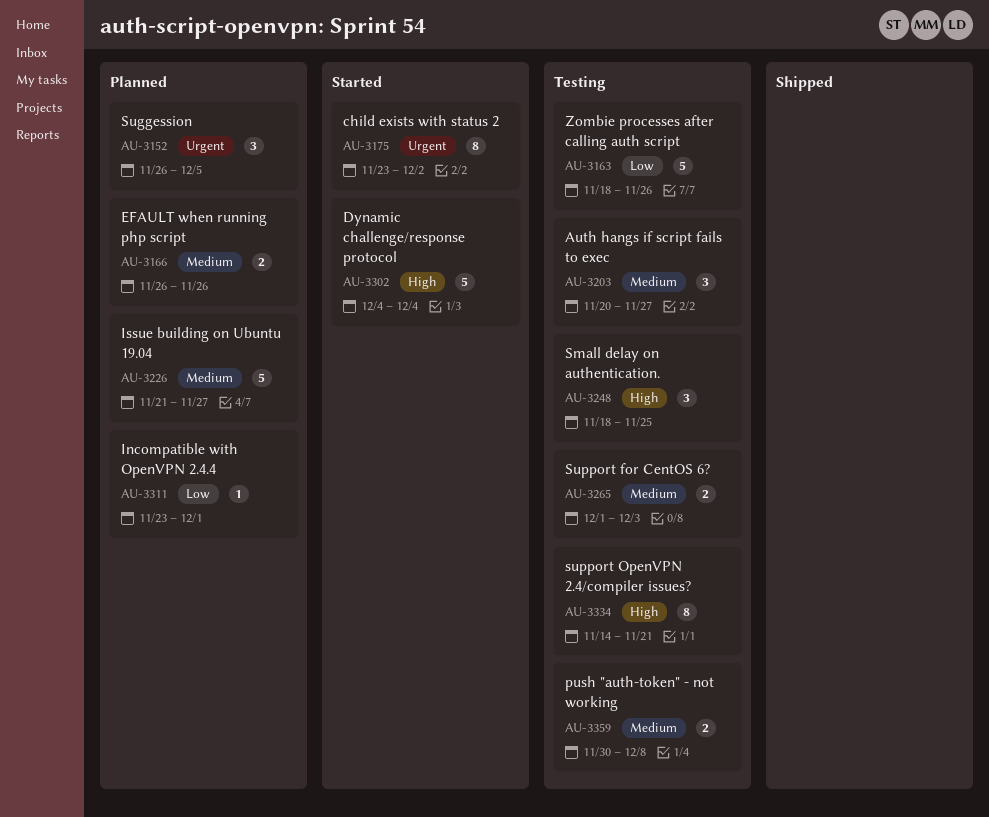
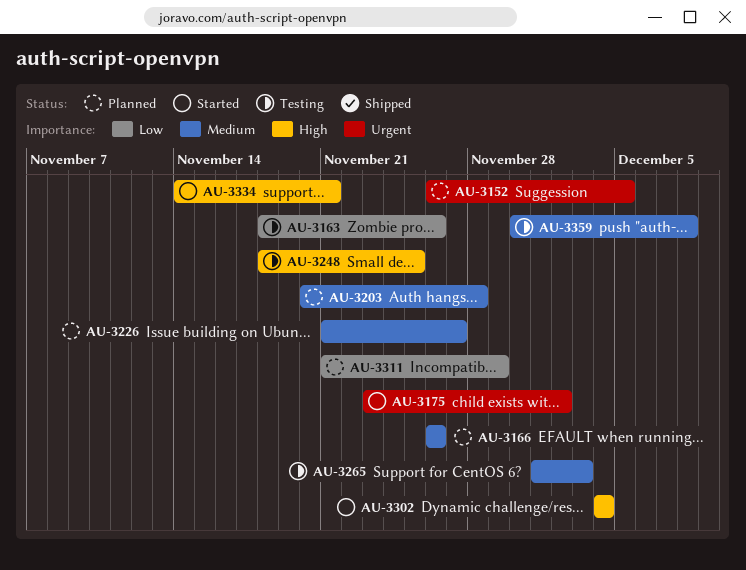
AU-3203, status: Testing -> Planned
AU-3203, due: Nov 27 -> Nov 28
AU-3311, start: Nov 23 -> Nov 21
AU-3311, due: Dec 1 -> Nov 29
AU-3334, status: Testing -> Started

